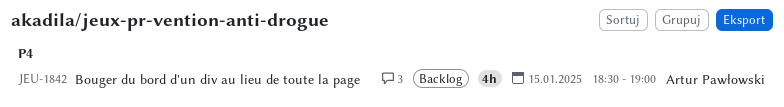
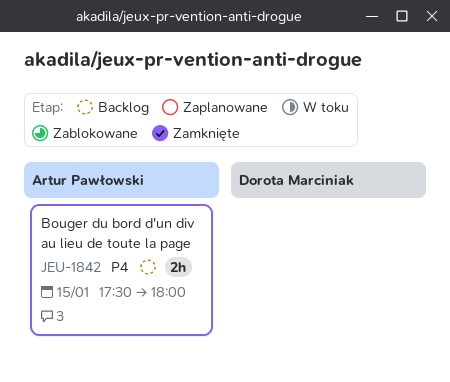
JEU-1842, estimate: 4h -> 2h
JEU-1842, begins: 18:30 -> 17:30
JEU-1842, ends: 19:00 -> 18:00

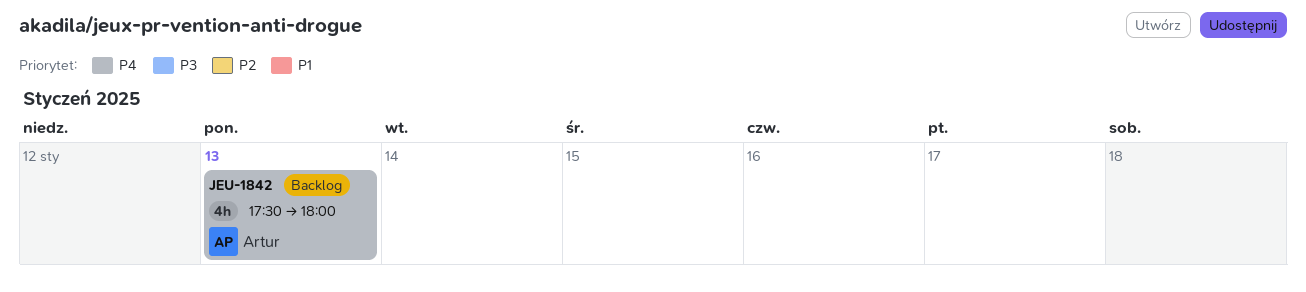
JEU-1842, estimate: 2h -> 4h
JEU-1842, day: Jan 15 -> Jan 13

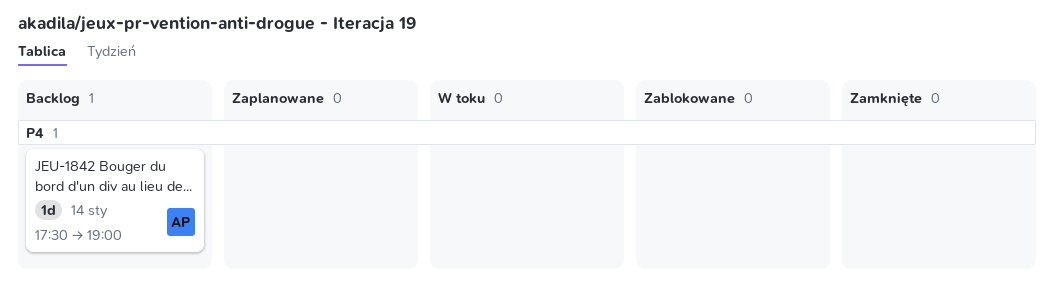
JEU-1842, estimate: 4h -> 1d
JEU-1842, day: Jan 13 -> Jan 14
JEU-1842, ends: 18:00 -> 19:00

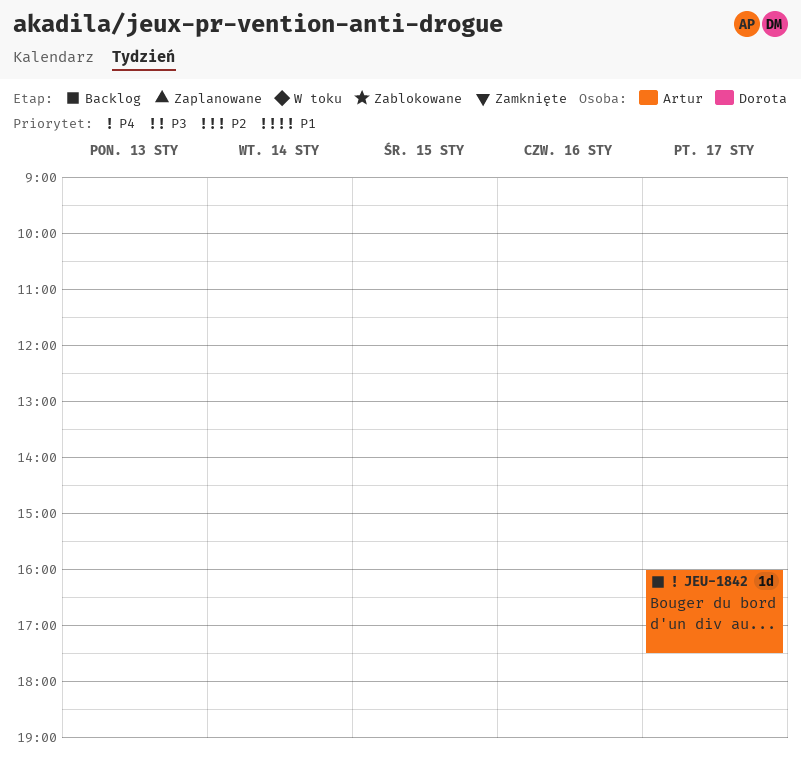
JEU-1842, day: Jan 14 -> Jan 17
JEU-1842, begins: 17:30 -> 16:00
JEU-1842, ends: 19:00 -> 17:30

